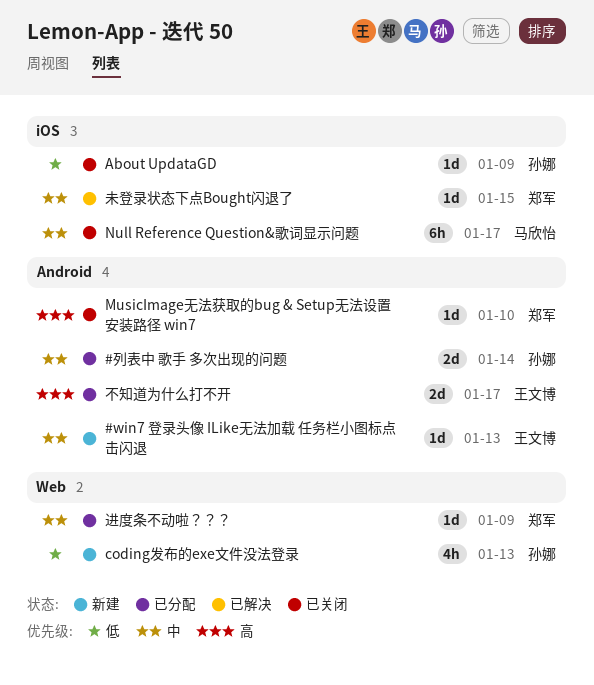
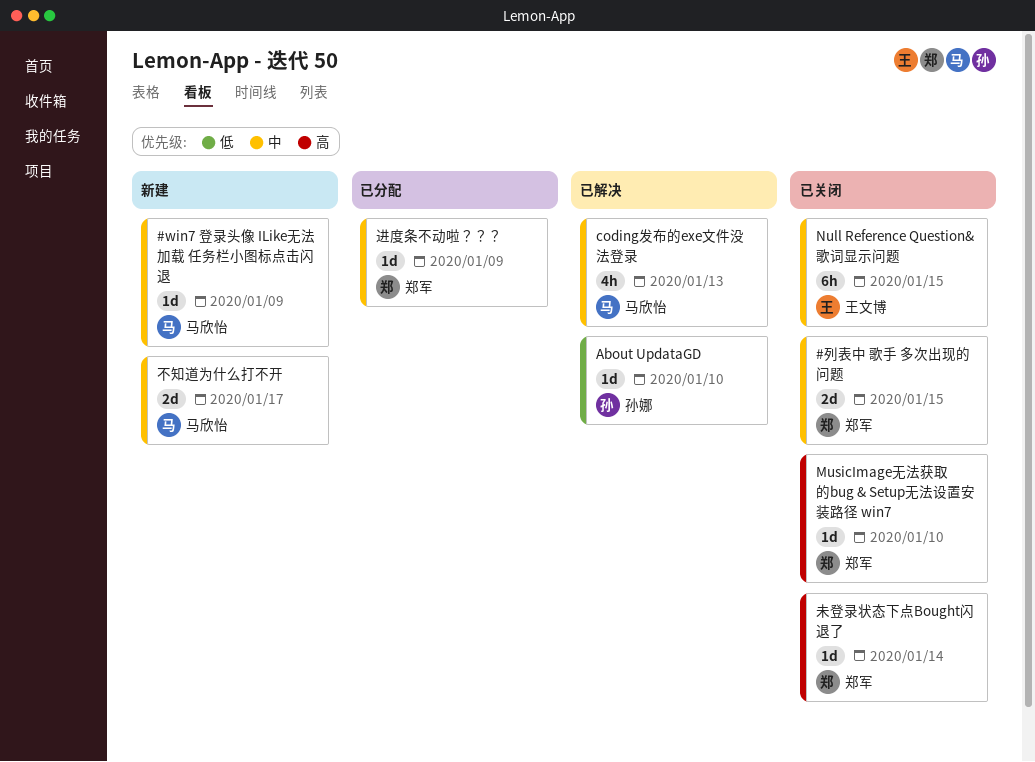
#win7 登录头像 ILike无法加载 任务栏小图标点击闪退, owner: 王文博 -> 马欣怡
#win7 登录头像 ILike无法加载 任务栏小图标点击闪退, due: Jan 13 -> Jan 9
#列表中 歌手 多次出现的问题, status: 已分配 -> 已关闭
#列表中 歌手 多次出现的问题, owner: 孙娜 -> 郑军
#列表中 歌手 多次出现的问题, due: Jan 14 -> Jan 15
About UpdataGD, status: 已关闭 -> 已解决
About UpdataGD, due: Jan 9 -> Jan 10
coding发布的exe文件没法登录, status: 新建 -> 已解决
coding发布的exe文件没法登录, owner: 孙娜 -> 马欣怡
coding发布的exe文件没法登录, priority: 低 -> 中
Null Reference Question&歌词显示问题, owner: 马欣怡 -> 王文博
Null Reference Question&歌词显示问题, due: Jan 17 -> Jan 15
不知道为什么打不开, status: 已分配 -> 新建
不知道为什么打不开, owner: 王文博 -> 马欣怡
不知道为什么打不开, priority: 高 -> 中
未登录状态下点Bought闪退了, status: 已解决 -> 已关闭
未登录状态下点Bought闪退了, priority: 中 -> 高
未登录状态下点Bought闪退了, due: Jan 15 -> Jan 14

